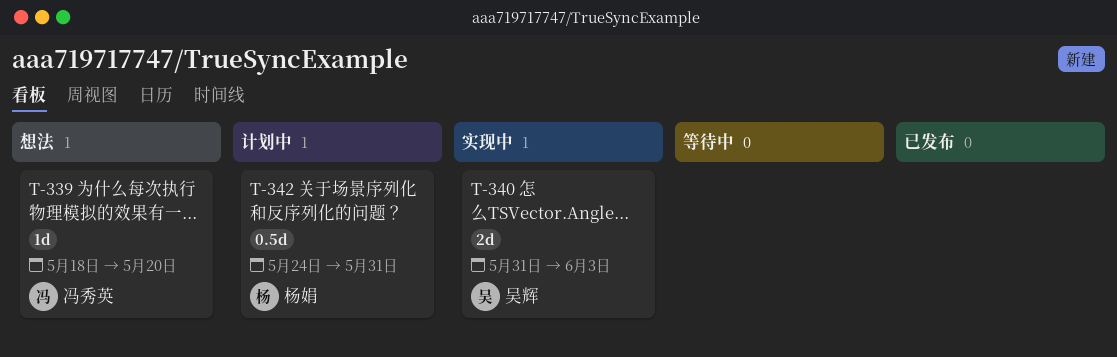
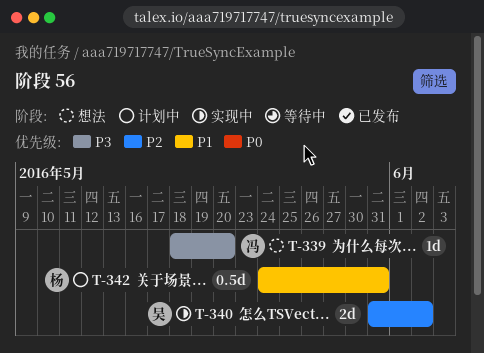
T-340, due: Jun 3 -> Jun 2

